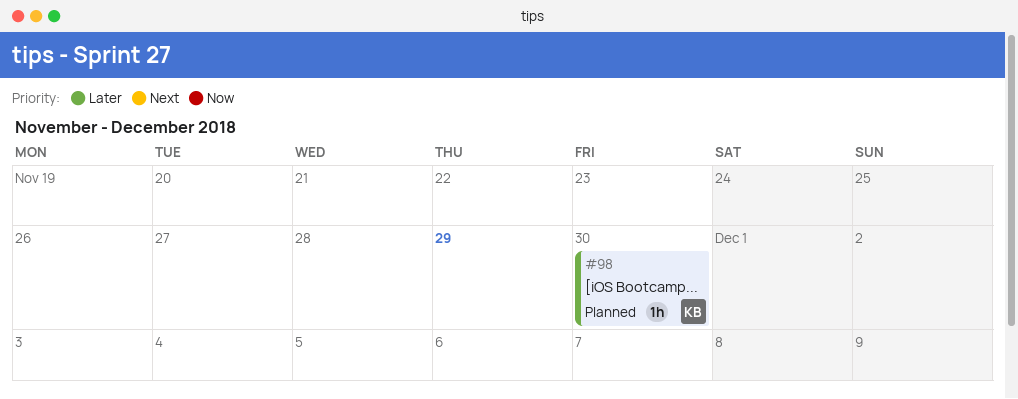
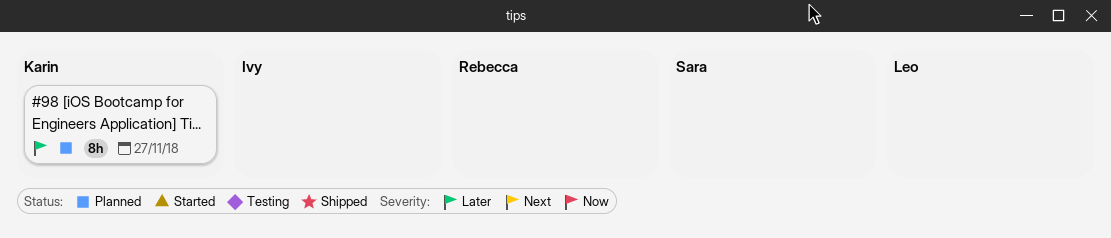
#98, estimate: 1h -> 8h
#98, due: Nov 30 -> Nov 27

